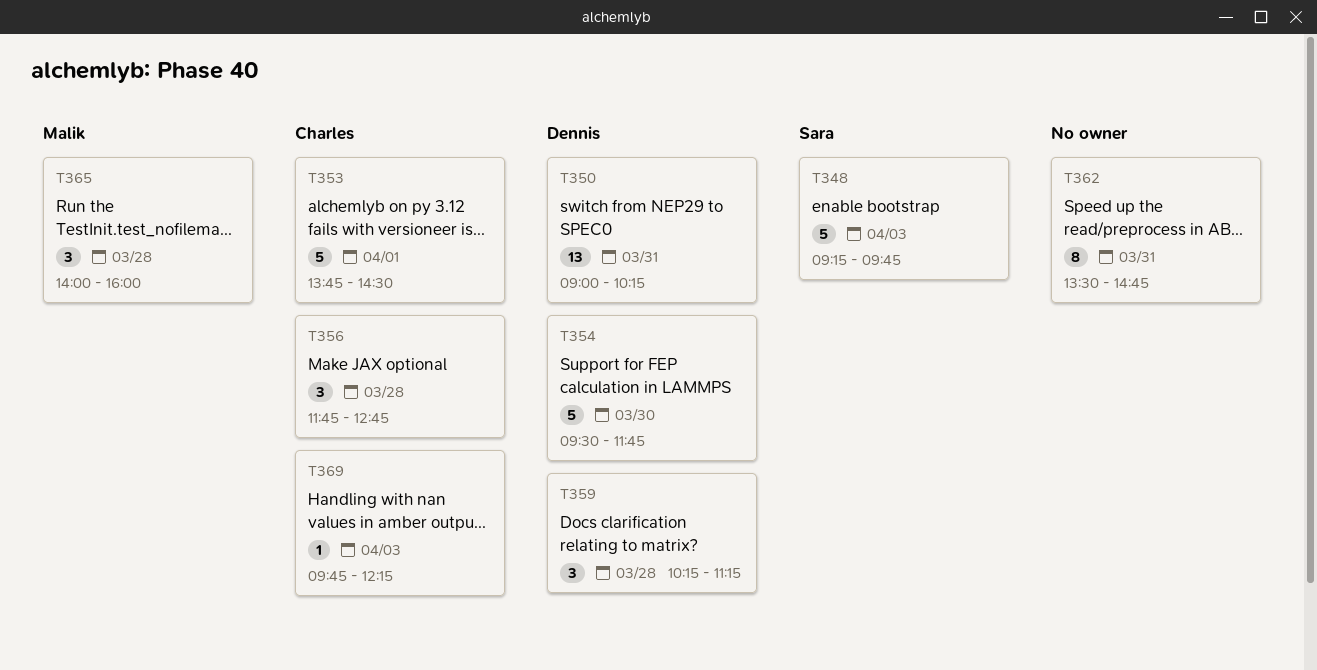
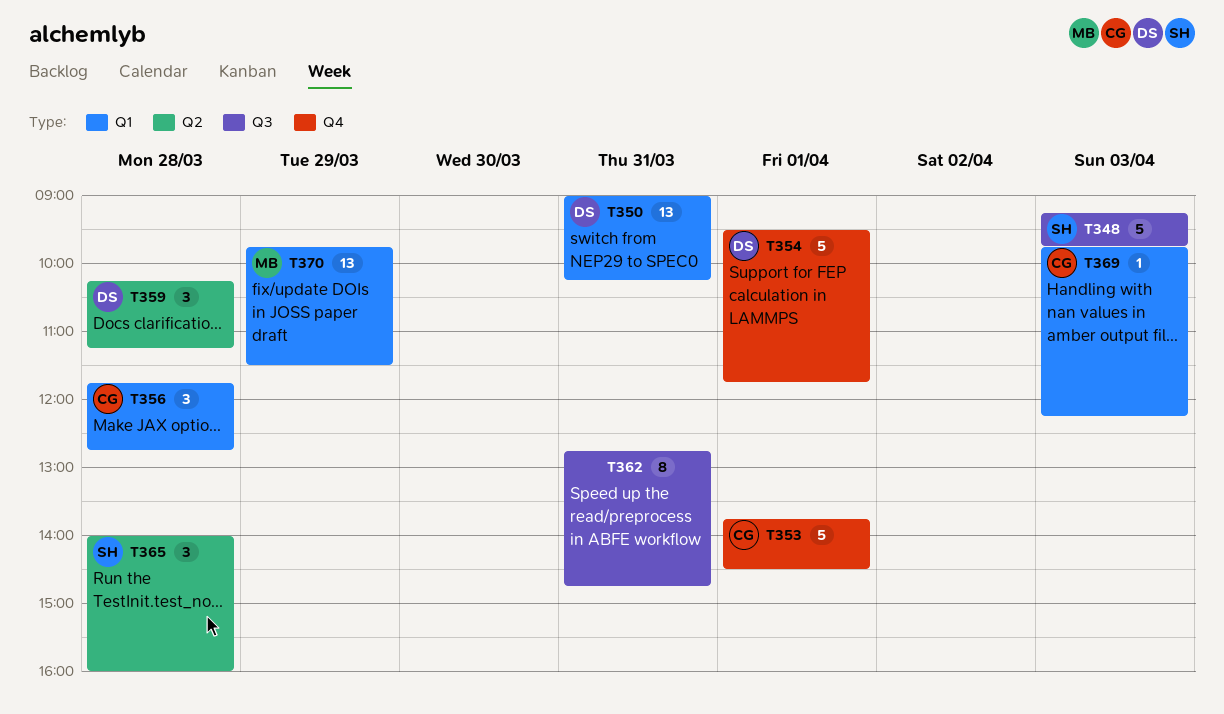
T354, day: Mar 30 -> Apr 1
T362, begins: 13:30 -> 12:45
T365, owner: Malik -> Sara
T370: none -> present

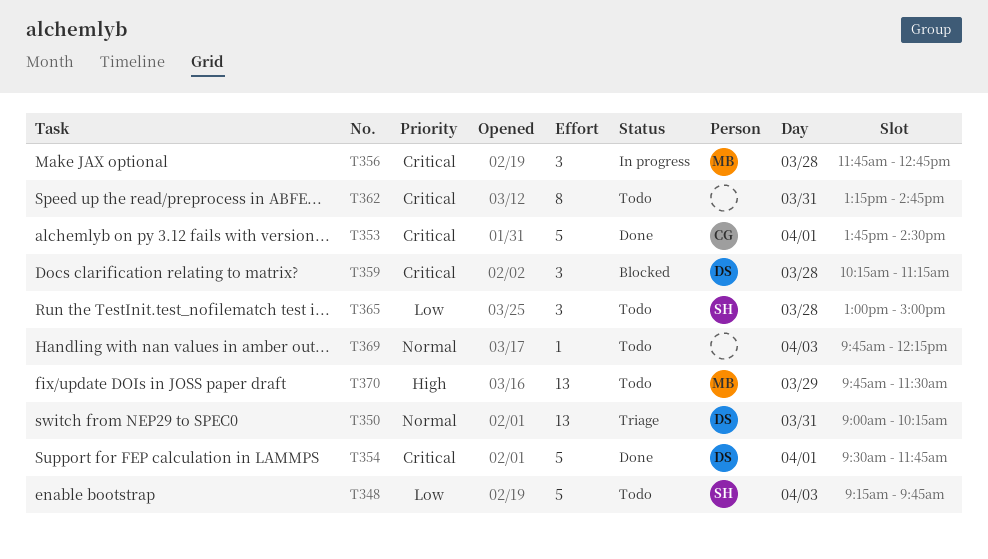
T356, owner: CG -> MB
T362, begins: 12:45 -> 13:15
T365, begins: 14:00 -> 13:00
T365, ends: 16:00 -> 15:00
T369, owner: CG -> none

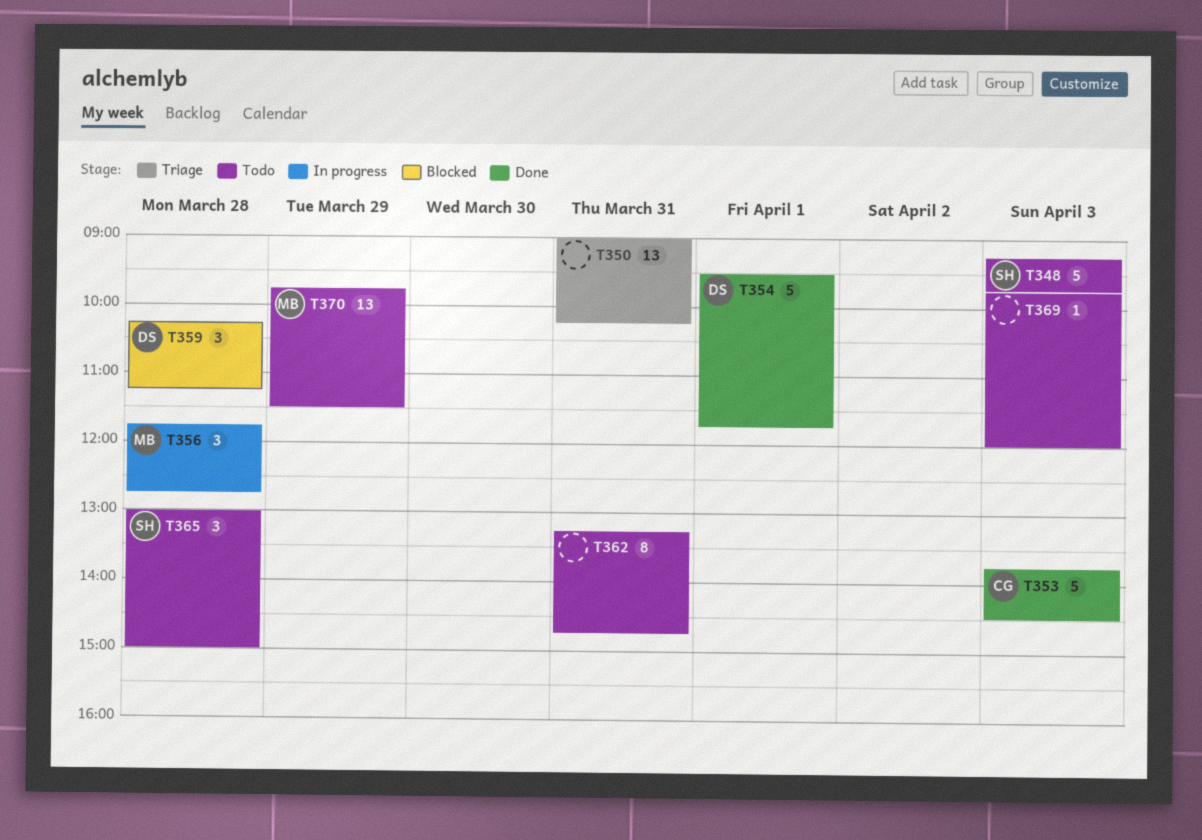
T350, owner: DS -> none
T353, day: Apr 1 -> Apr 3
T369, ends: 12:15 -> 12:00

